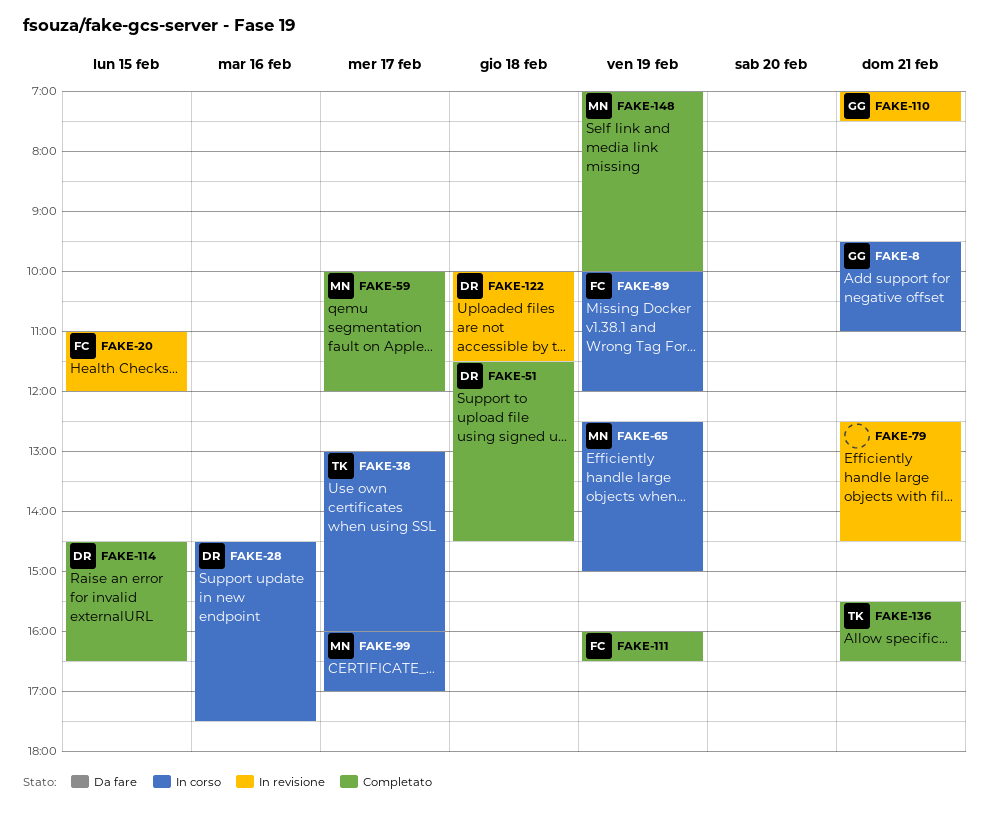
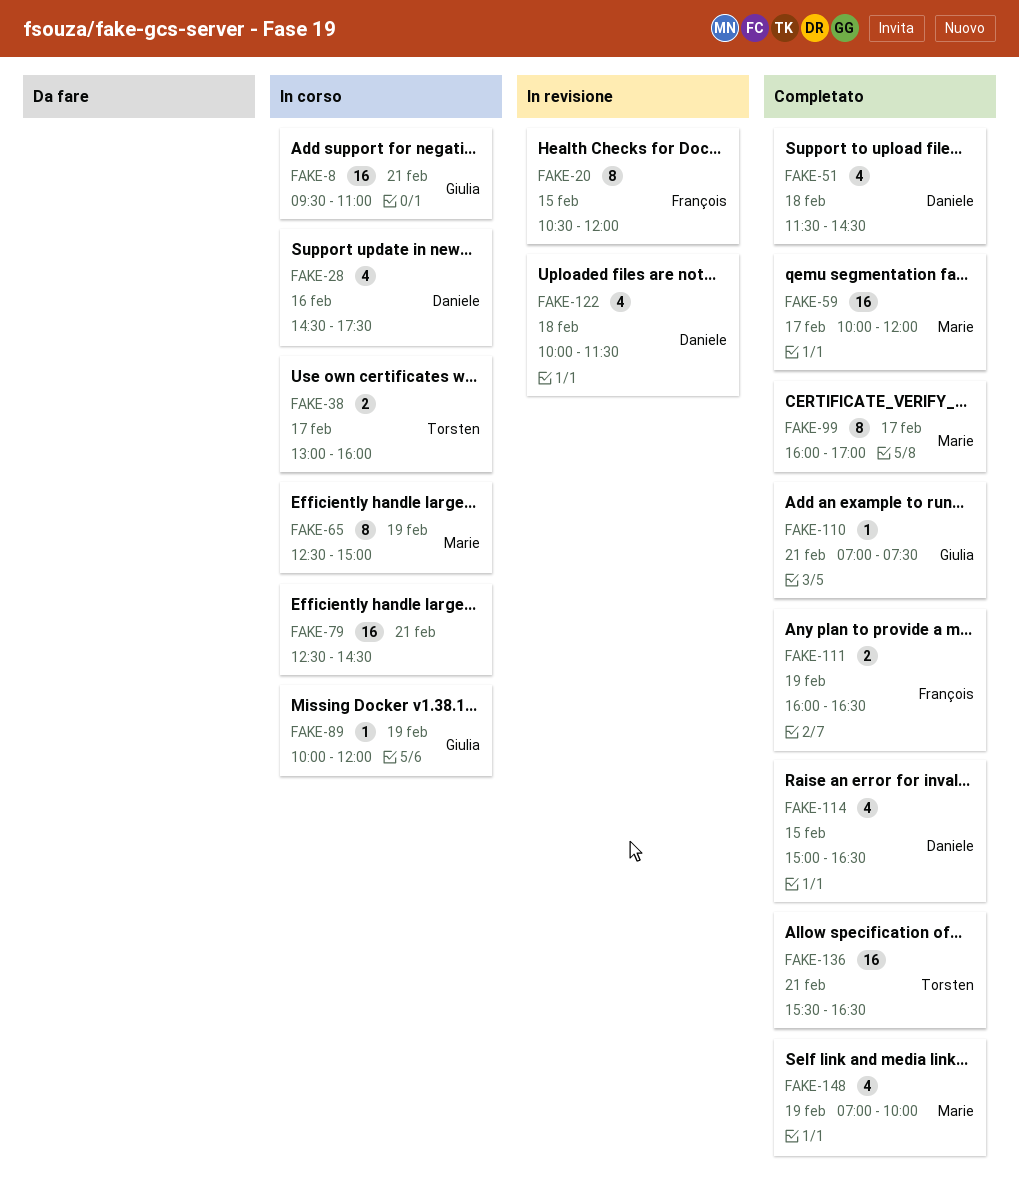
FAKE-20, begins: 11:00 -> 10:30
FAKE-79, status: In revisione -> In corso
FAKE-89, owner: François -> Giulia
FAKE-99, status: In corso -> Completato
FAKE-110, status: In revisione -> Completato
FAKE-114, begins: 14:30 -> 15:00

